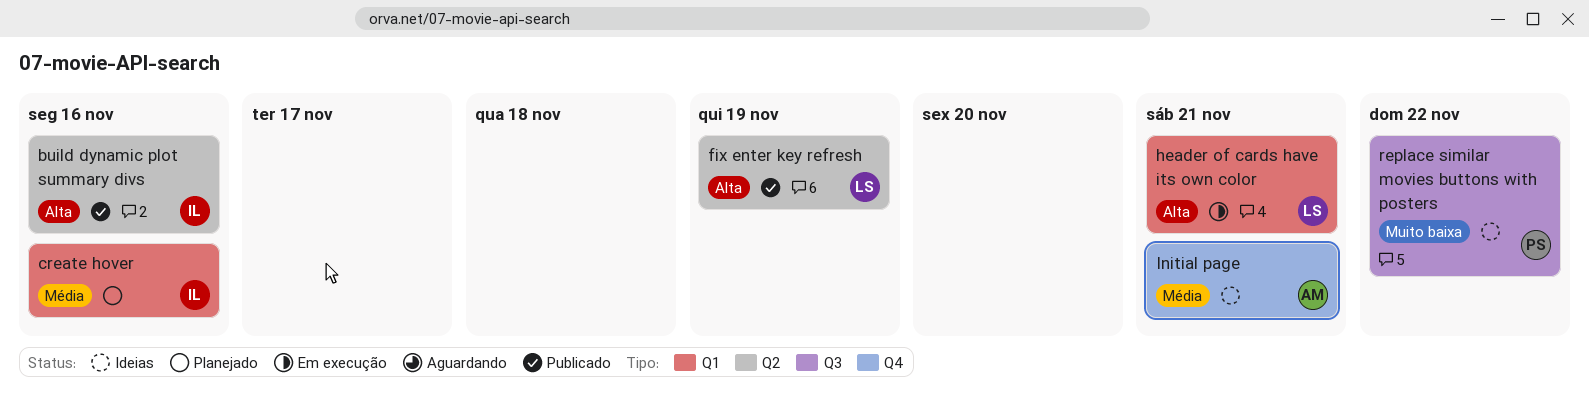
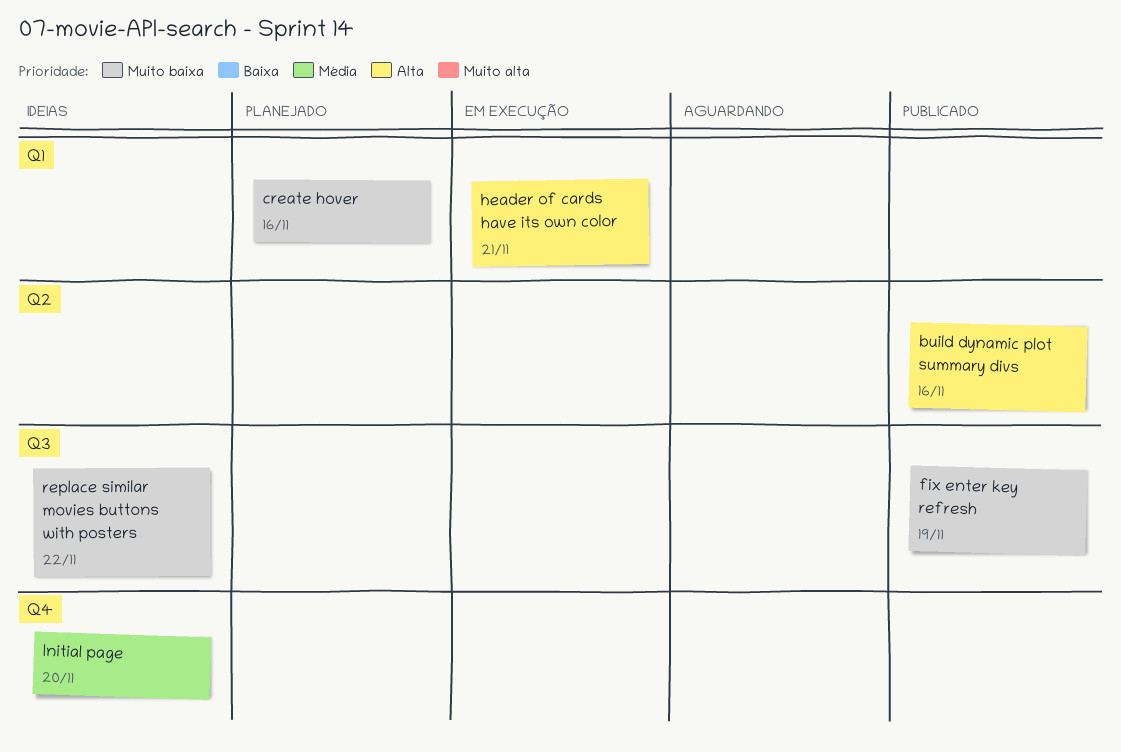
create hover, priority: Média -> Muito baixa
fix enter key refresh, priority: Alta -> Muito baixa
fix enter key refresh, label: Q2 -> Q3
Initial page, due: Nov 21 -> Nov 20

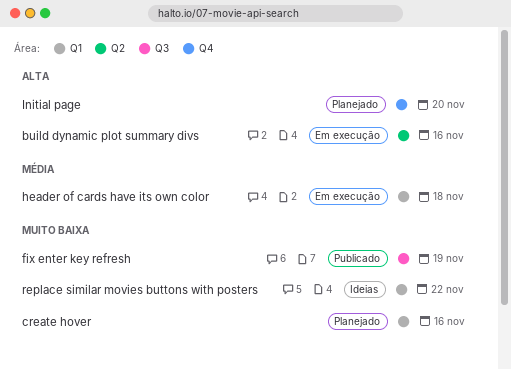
build dynamic plot summary divs, status: Publicado -> Em execução
header of cards have its own color, priority: Alta -> Média
header of cards have its own color, due: Nov 21 -> Nov 18
Initial page, status: Ideias -> Planejado
Initial page, priority: Média -> Alta
replace similar movies buttons with posters, label: Q3 -> Q1

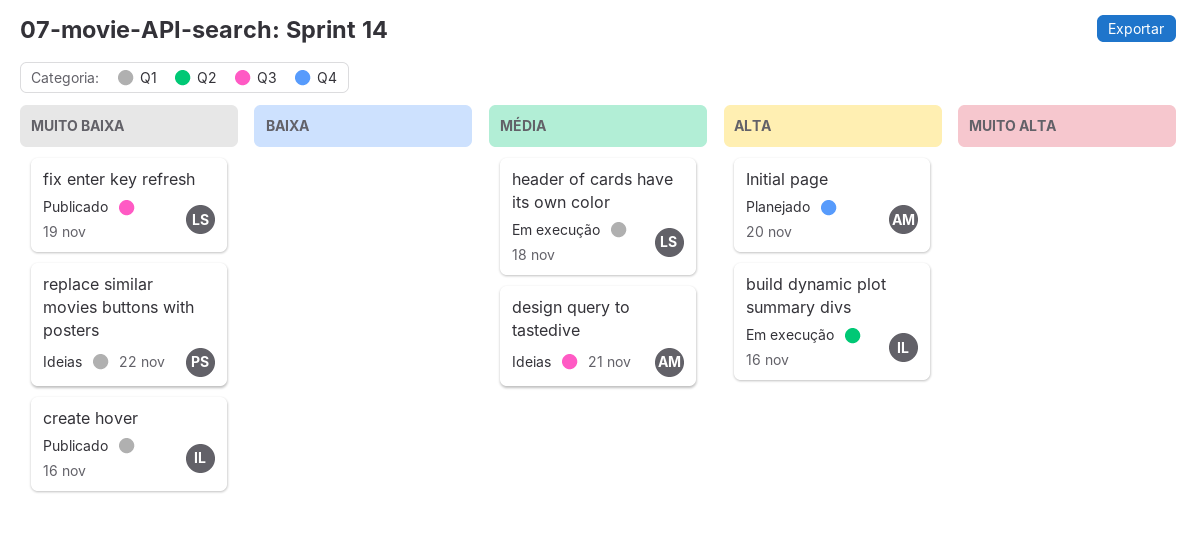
create hover, status: Planejado -> Publicado
design query to tastedive: none -> present

